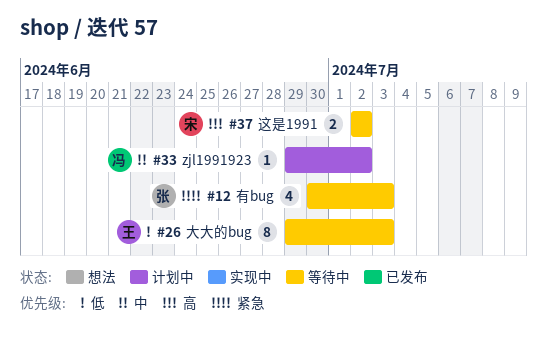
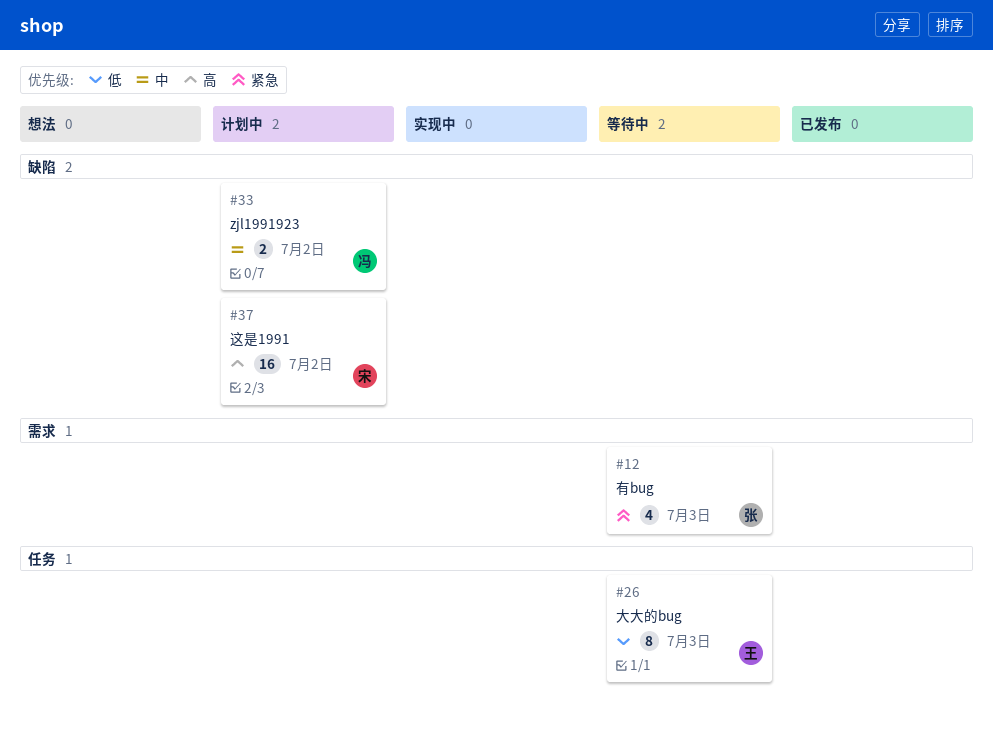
#33, estimate: 1 -> 2
#37, status: 等待中 -> 计划中
#37, estimate: 2 -> 16

